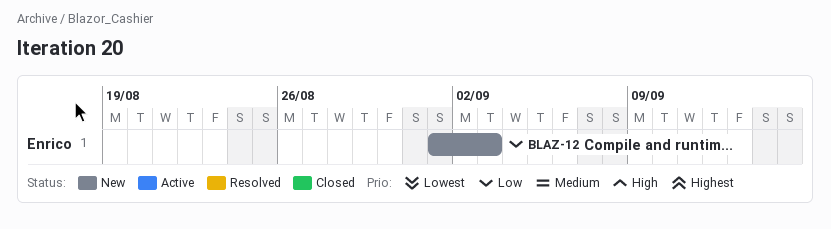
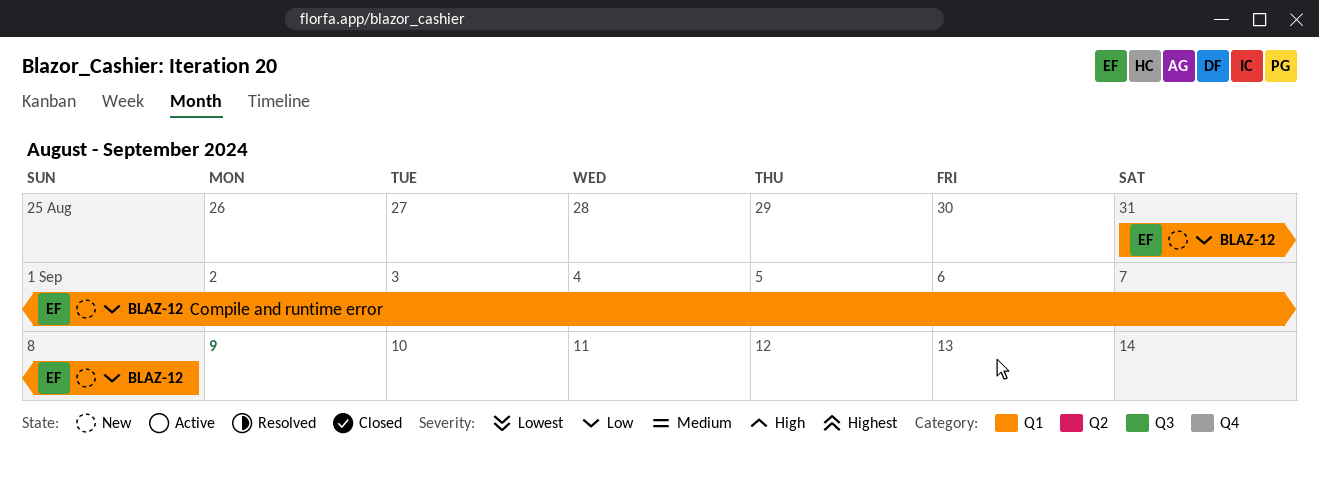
BLAZ-12, start: Sep 1 -> Aug 31
BLAZ-12, due: Sep 3 -> Sep 8

